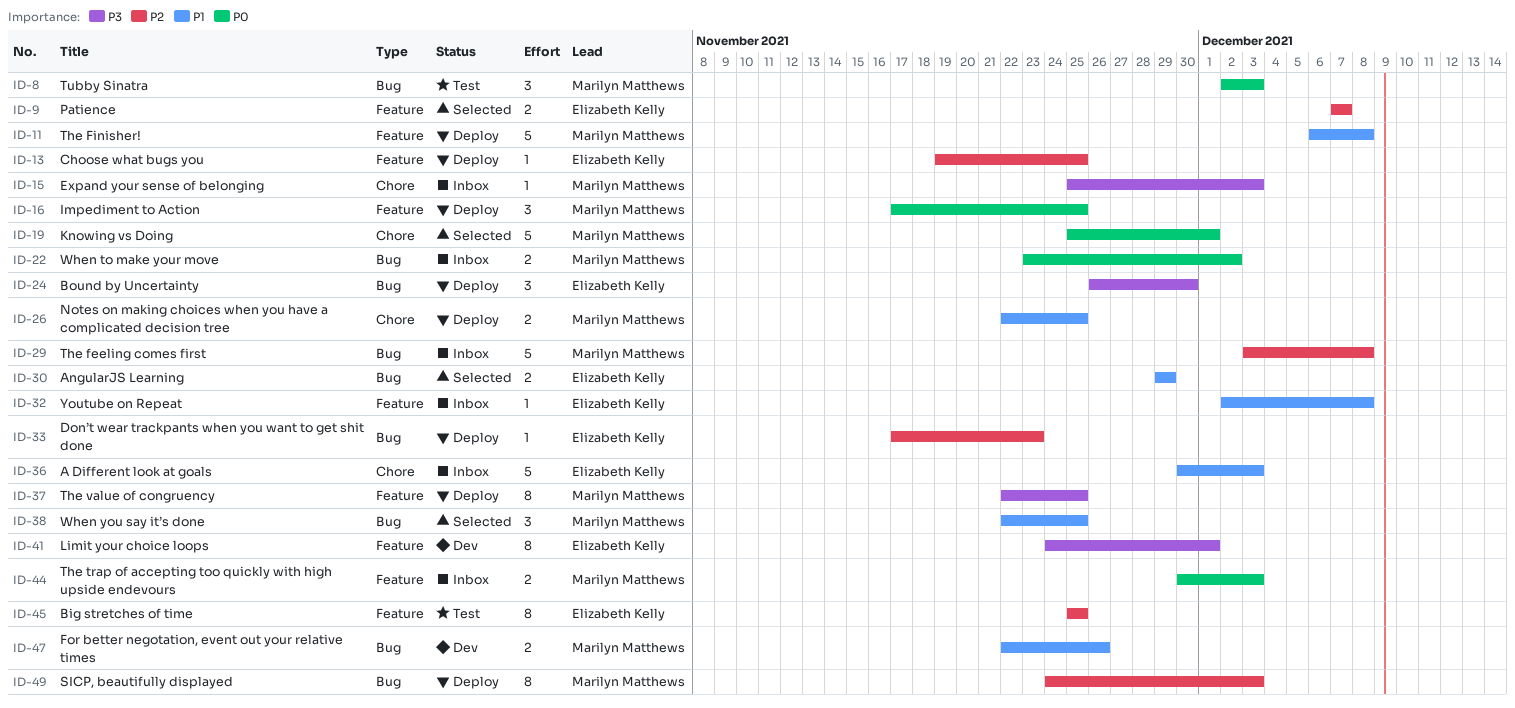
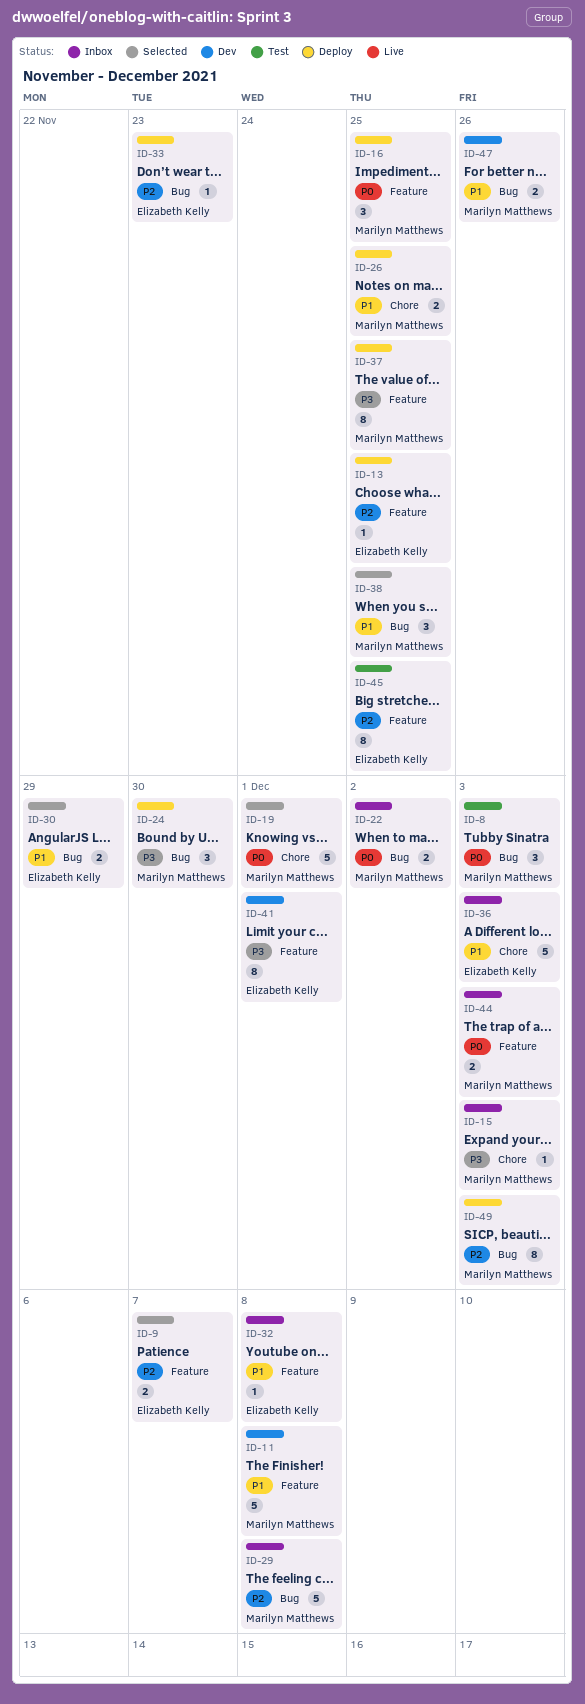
ID-11, status: Deploy -> Dev
ID-24, owner: Elizabeth Kelly -> Marilyn Matthews

